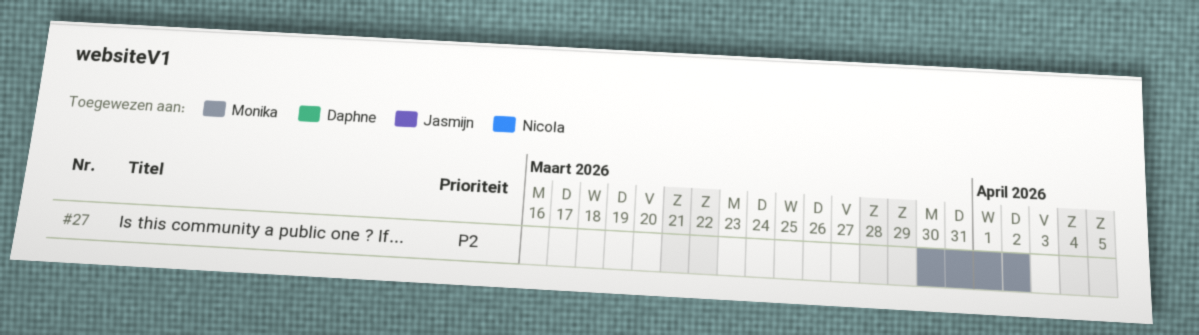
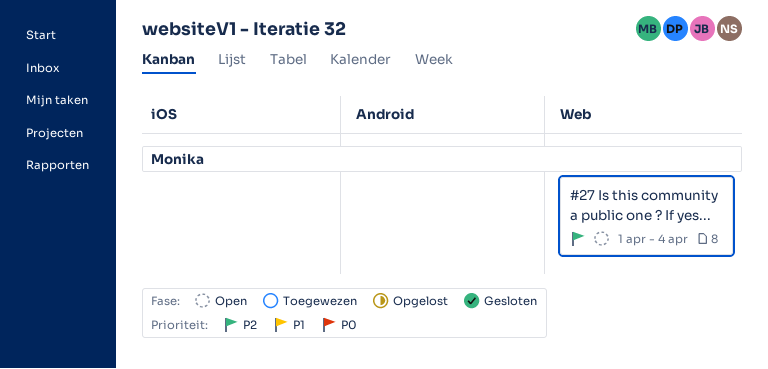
#27, start: Mar 30 -> Apr 1
#27, due: Apr 2 -> Apr 4

